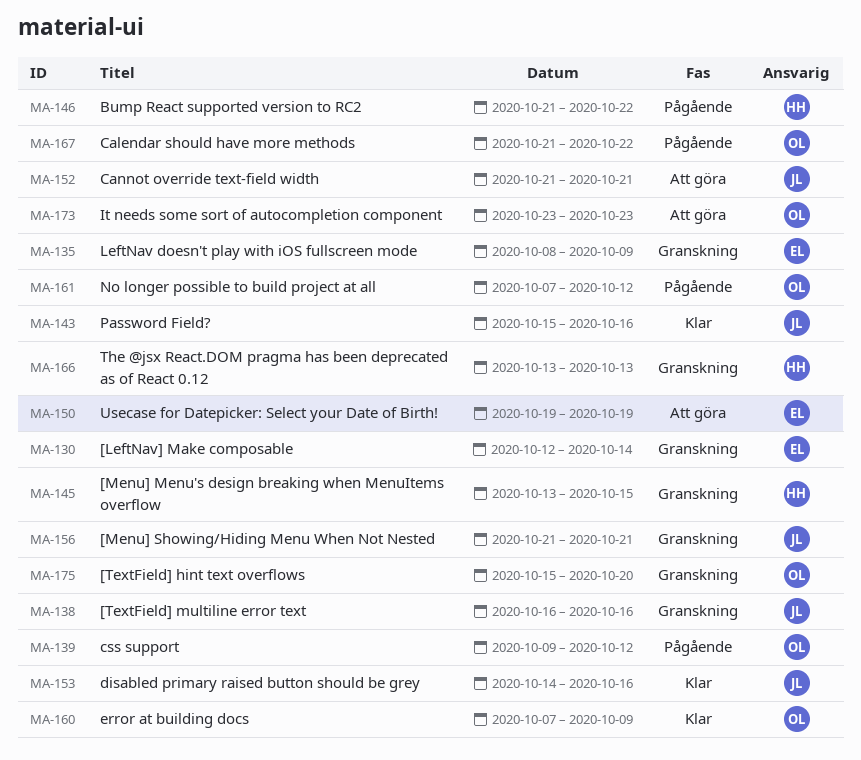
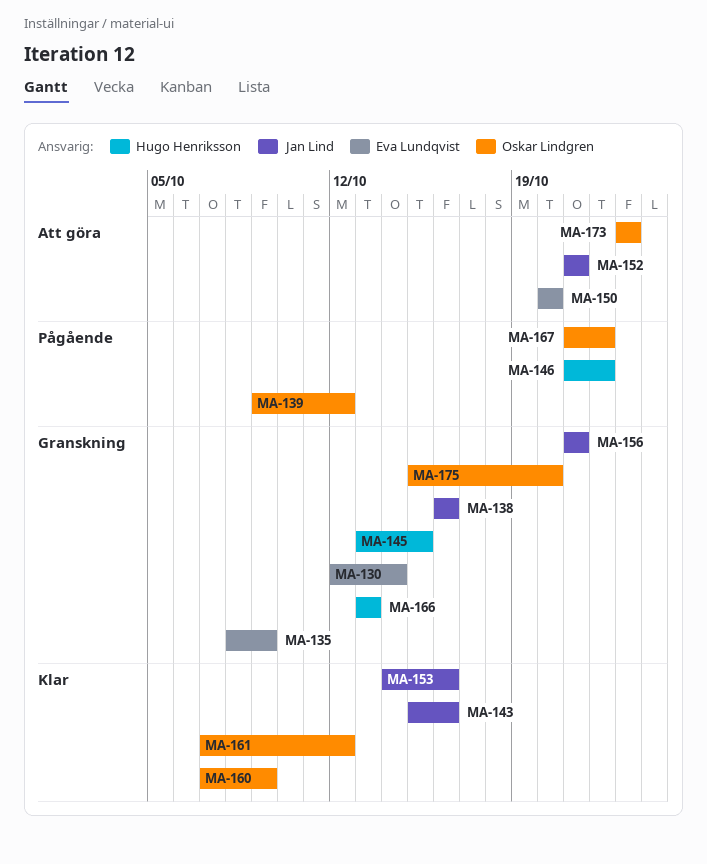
MA-150, start: Oct 19 -> Oct 20
MA-150, due: Oct 19 -> Oct 20
MA-161, status: Pågående -> Klar

